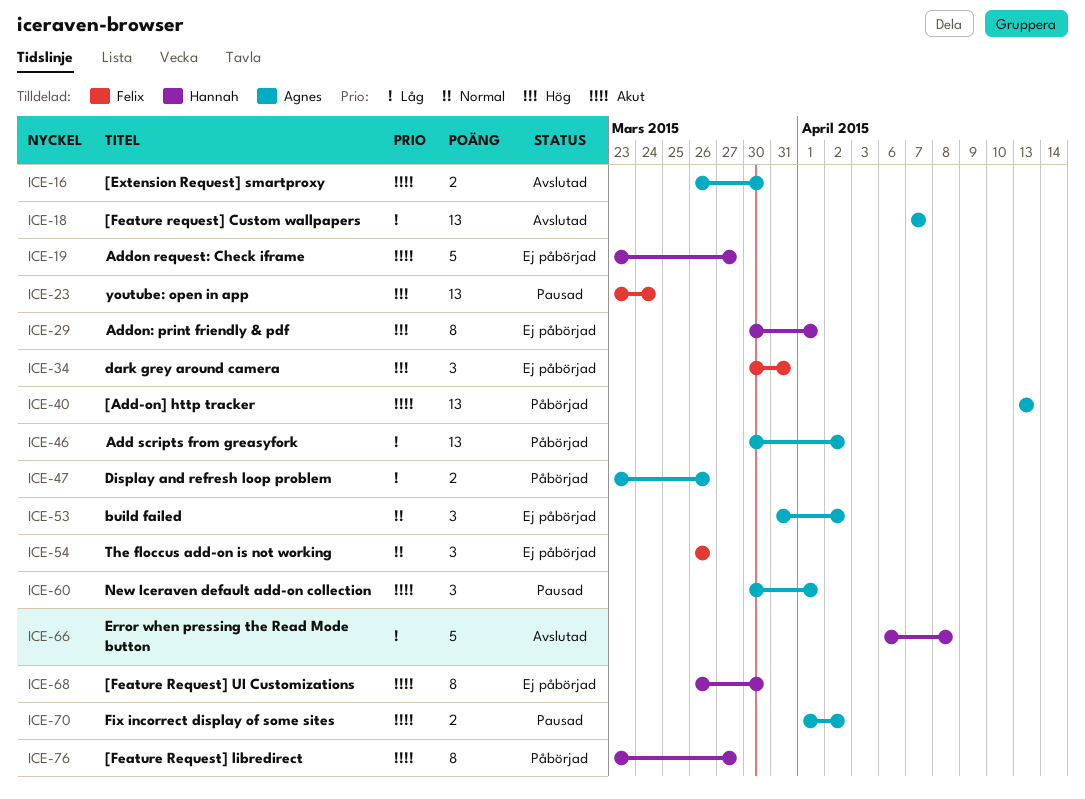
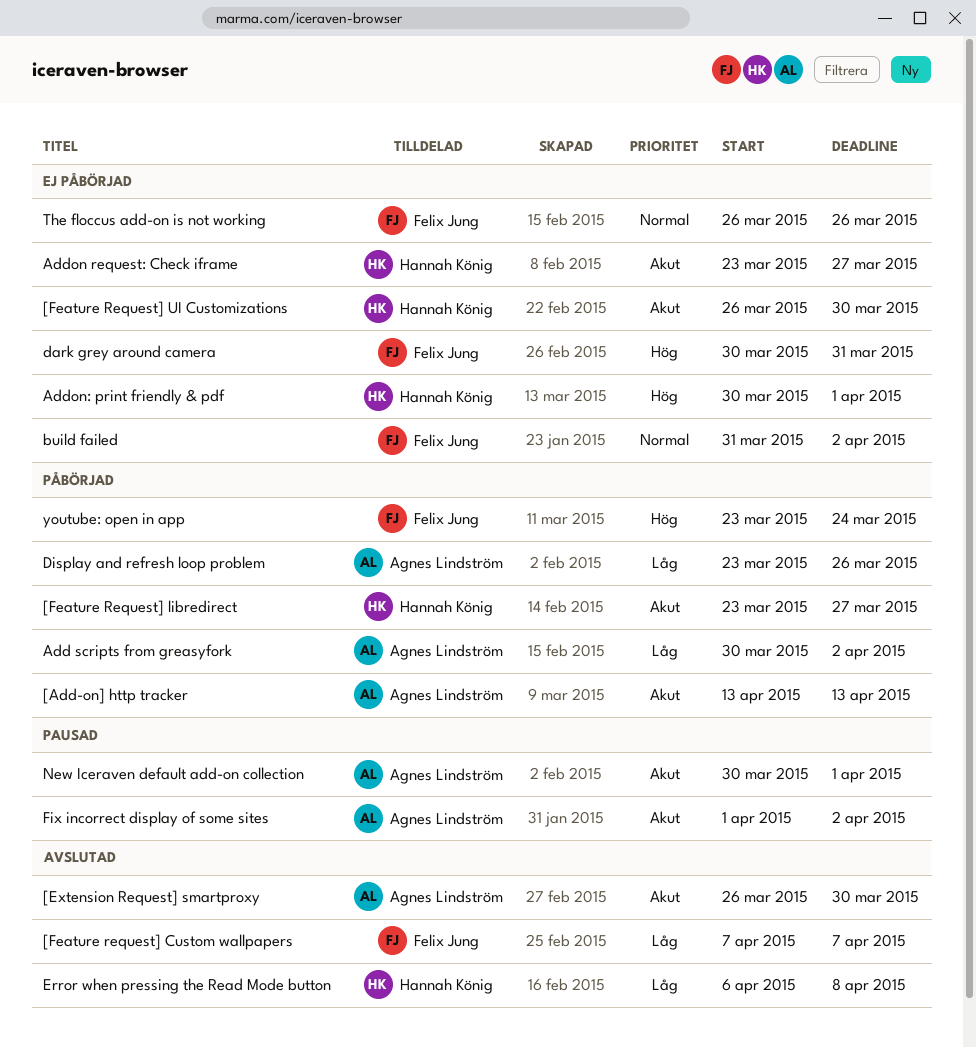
[Feature request] Custom wallpapers, owner: Agnes Lindström -> Felix Jung
build failed, owner: Agnes Lindström -> Felix Jung
youtube: open in app, status: Pausad -> Påbörjad

